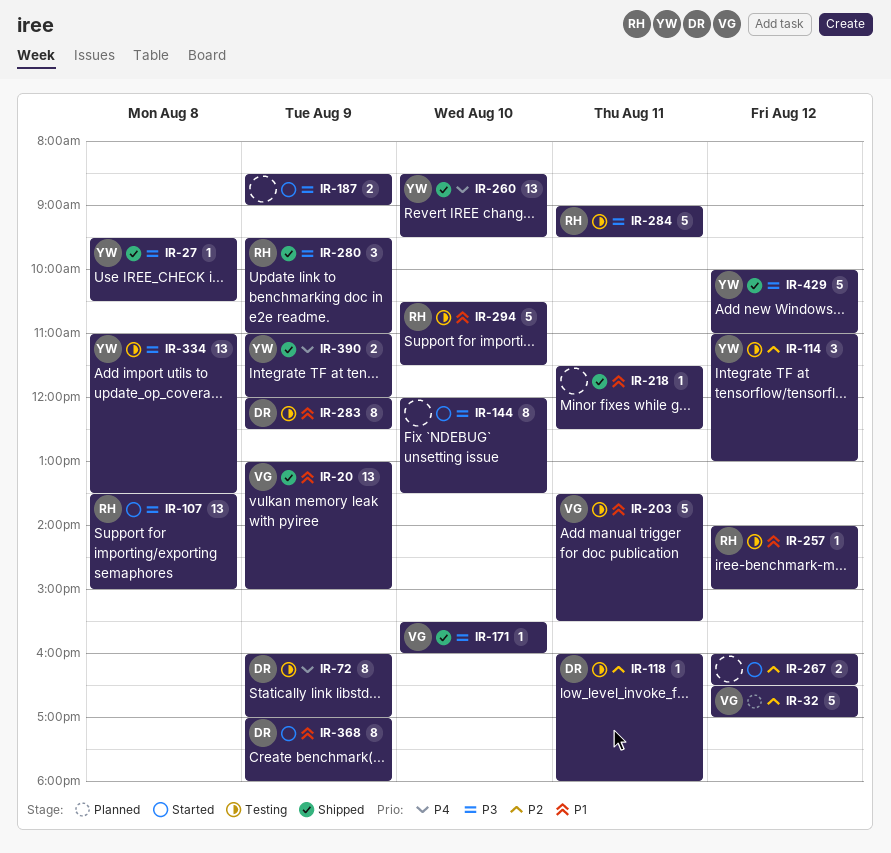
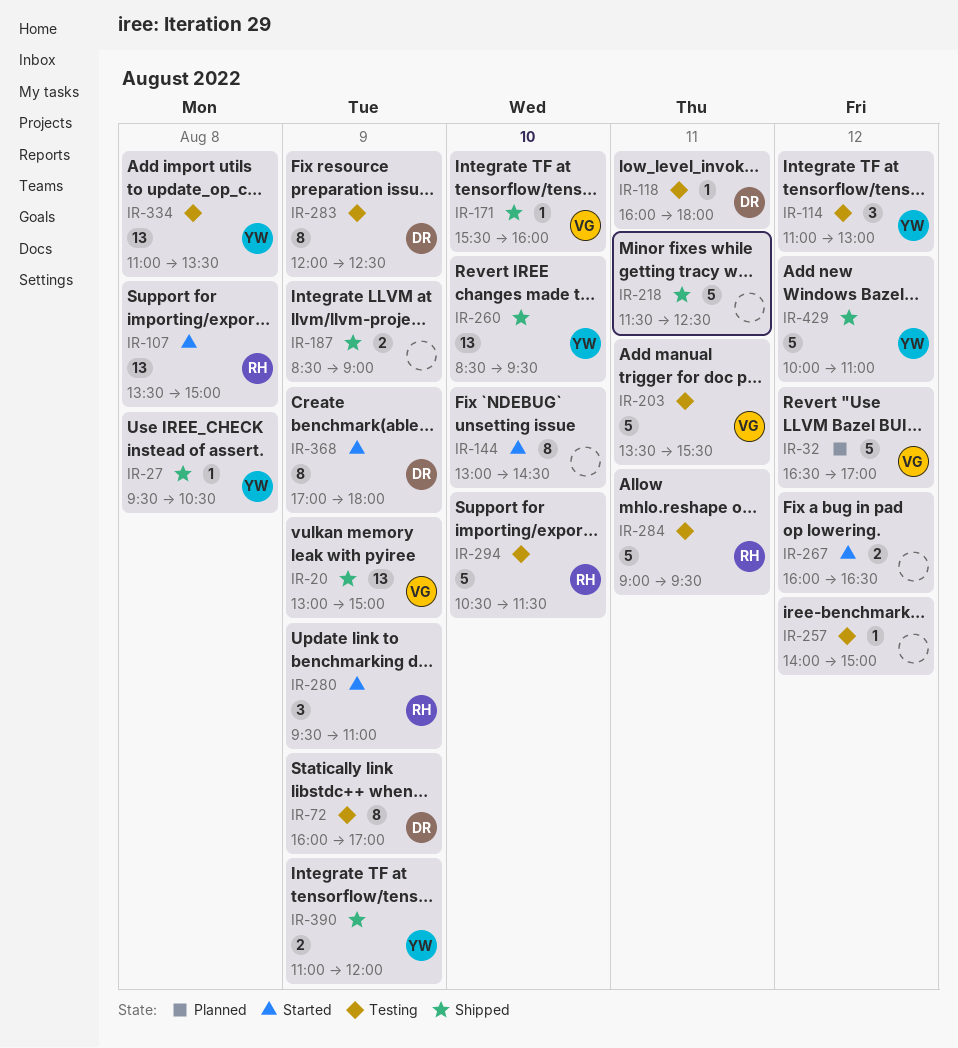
IR-144, begins: 12:00 -> 13:00
IR-144, ends: 13:30 -> 14:30
IR-187, status: Started -> Shipped
IR-218, estimate: 1 -> 5
IR-257, owner: RH -> none
IR-280, status: Shipped -> Started

